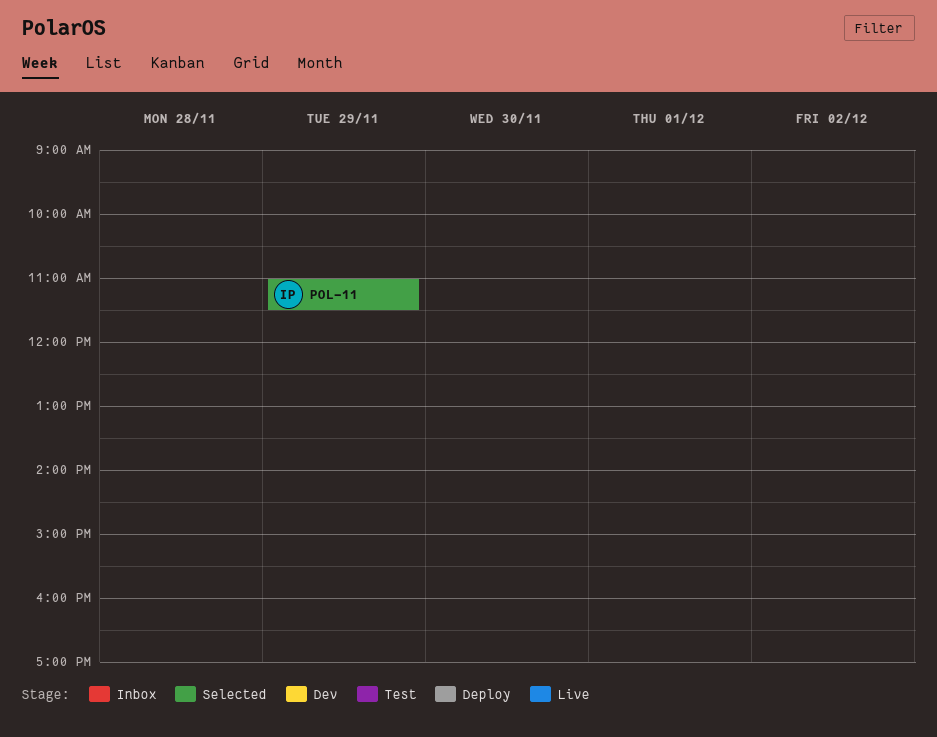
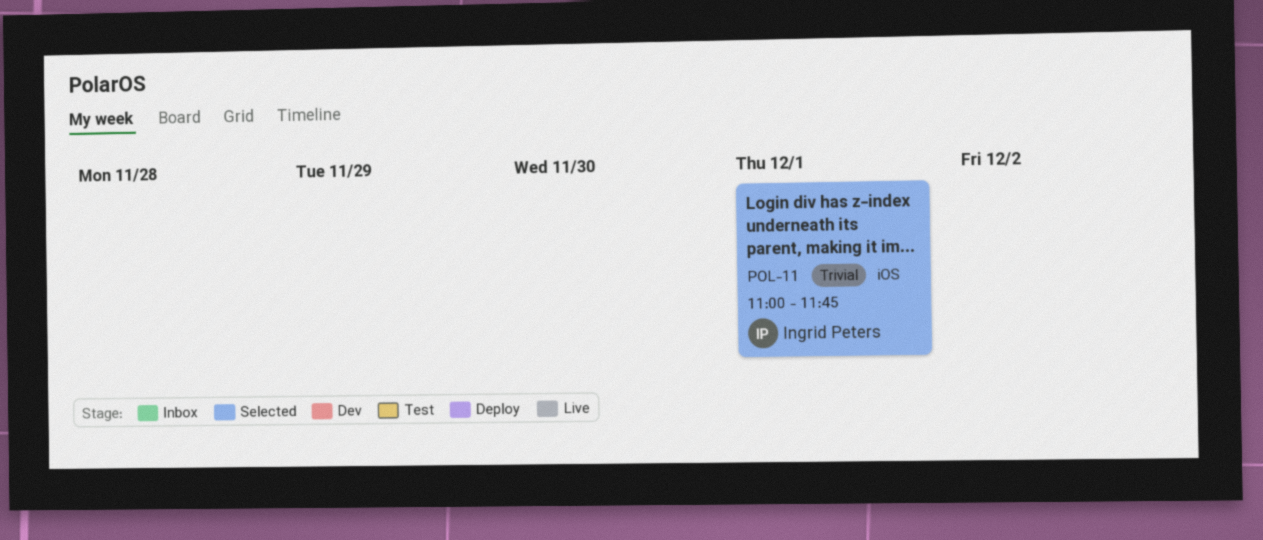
POL-11, day: Nov 29 -> Dec 1
POL-11, ends: 11:30 -> 11:45

